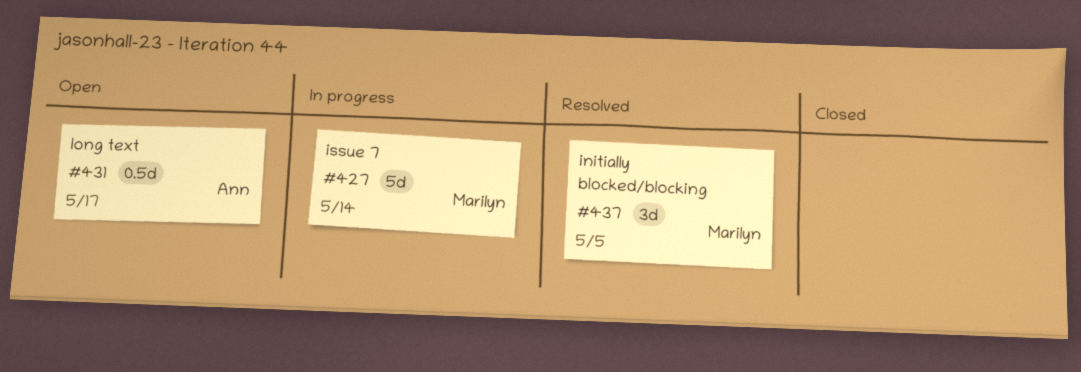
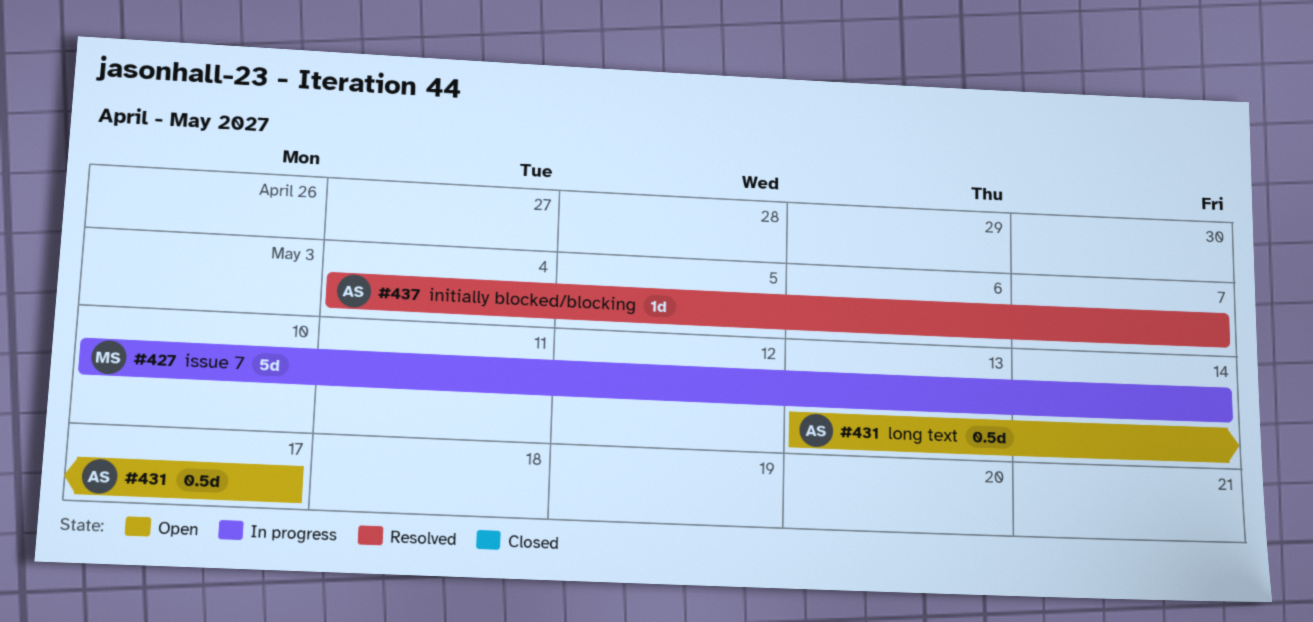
#437, owner: Marilyn -> Ann
#437, estimate: 3d -> 1d
#437, due: May 5 -> May 7

